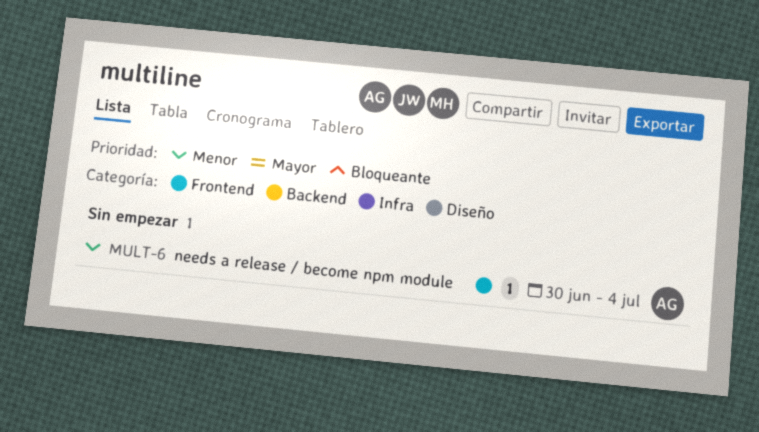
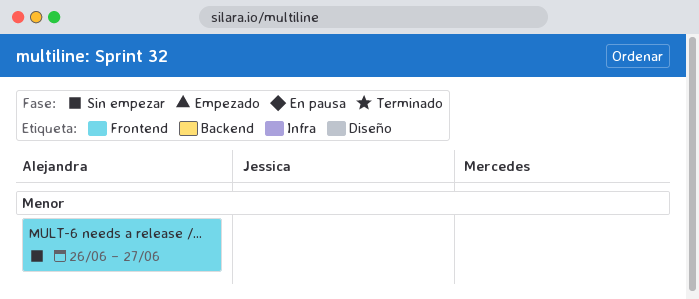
MULT-6, start: Jun 30 -> Jun 26
MULT-6, due: Jul 4 -> Jun 27

